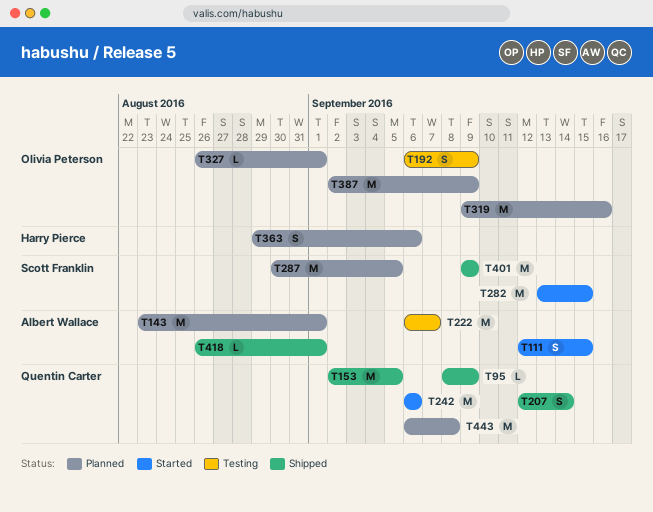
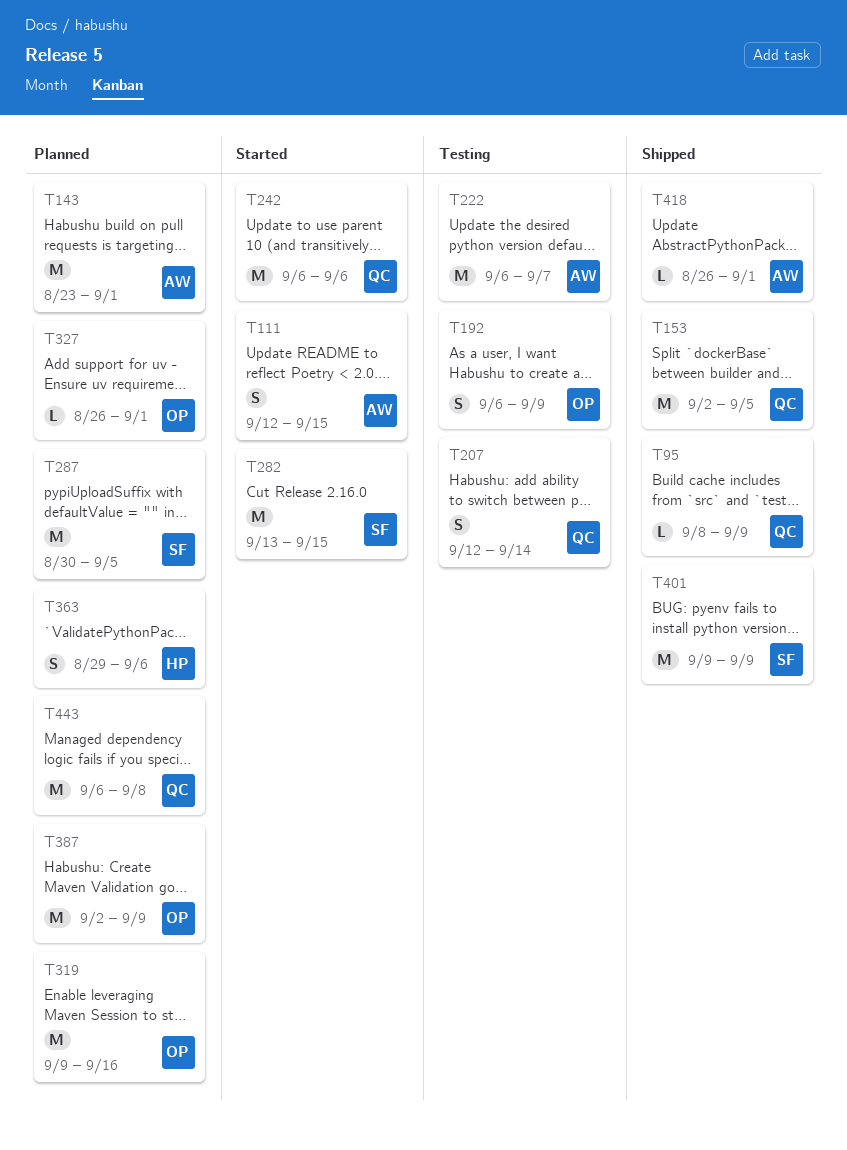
T207, status: Shipped -> Testing

